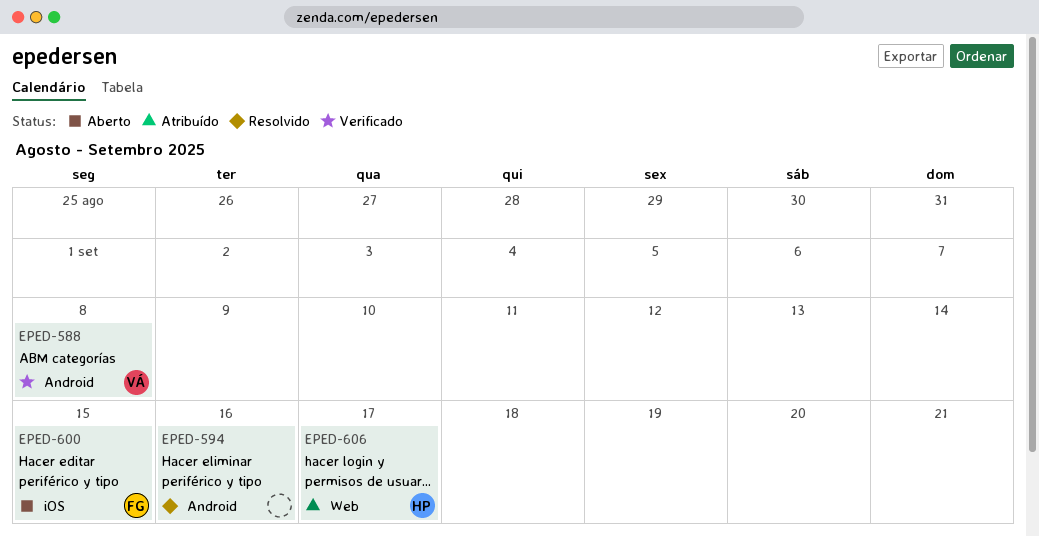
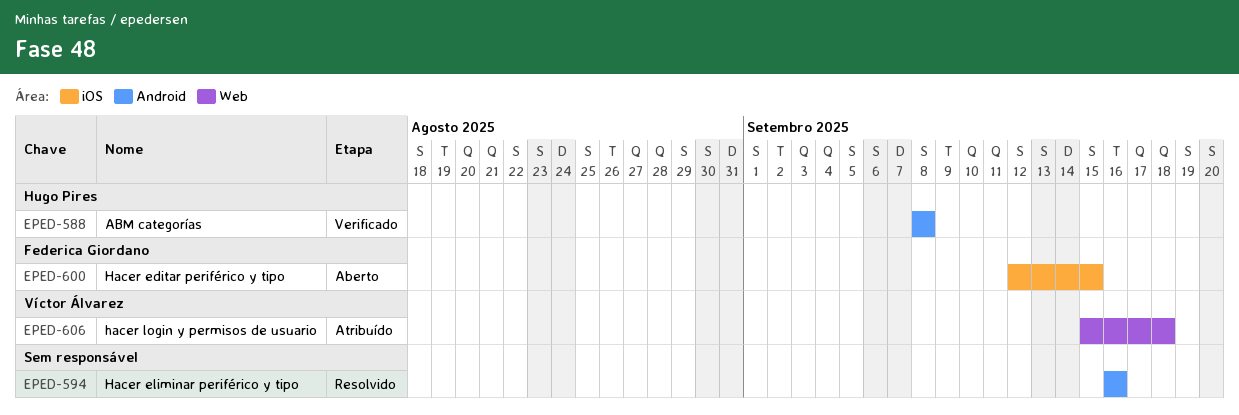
EPED-588, owner: Víctor Álvarez -> Hugo Pires
EPED-606, owner: Hugo Pires -> Víctor Álvarez
EPED-606, due: Sep 17 -> Sep 18

